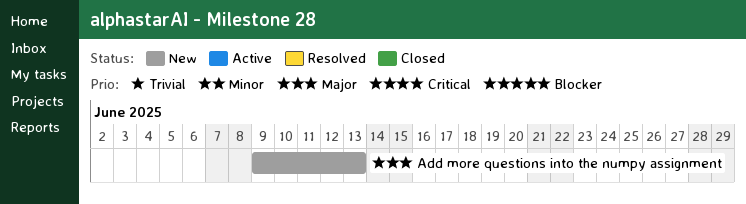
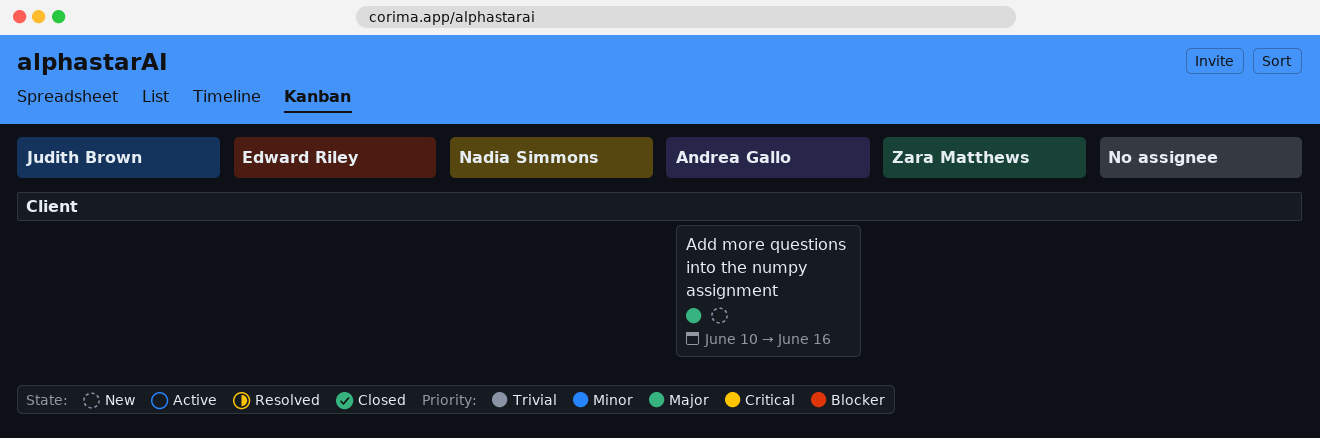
Add more questions into the numpy assignment, start: Jun 9 -> Jun 10
Add more questions into the numpy assignment, due: Jun 13 -> Jun 16

